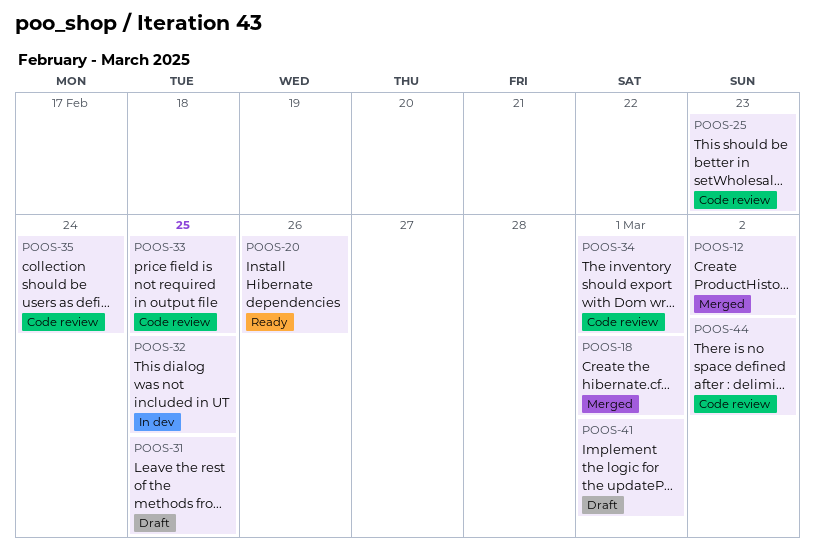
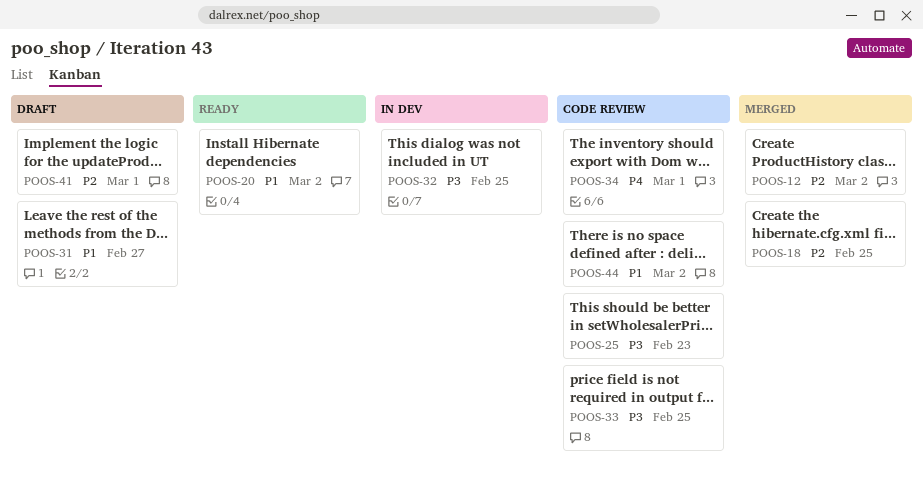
POOS-18, due: Mar 1 -> Feb 25
POOS-20, due: Feb 26 -> Mar 2
POOS-31, due: Feb 25 -> Feb 27
POOS-35: present -> none

